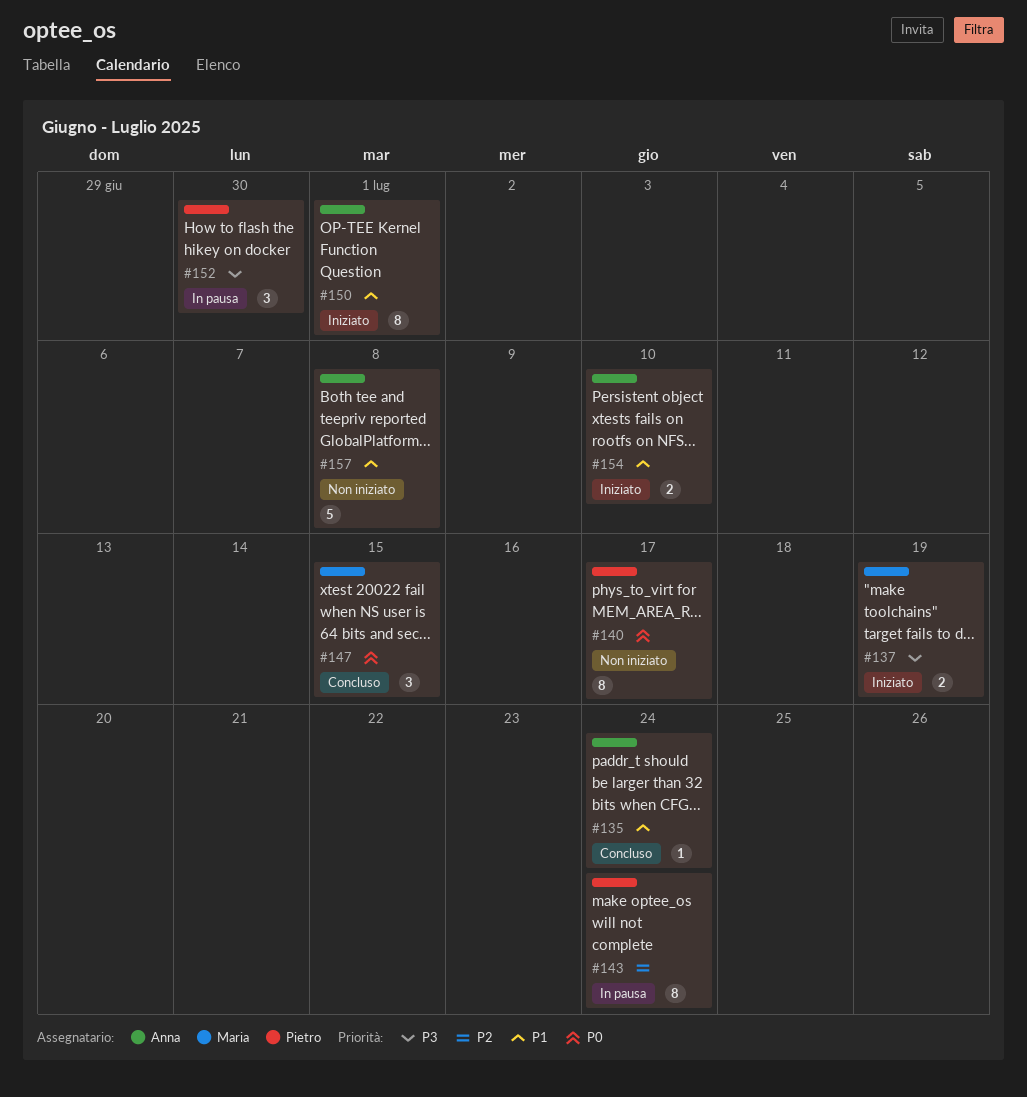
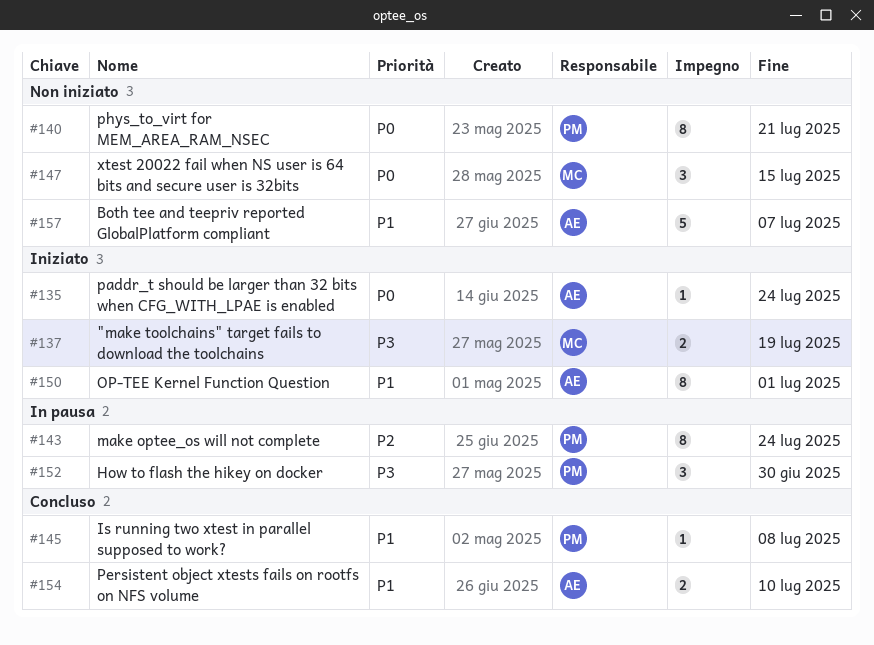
#135, status: Concluso -> Iniziato
#135, priority: P1 -> P0
#140, due: Jul 17 -> Jul 21
#145: none -> present
#147, status: Concluso -> Non iniziato
#154, status: Iniziato -> Concluso
#157, due: Jul 8 -> Jul 7

